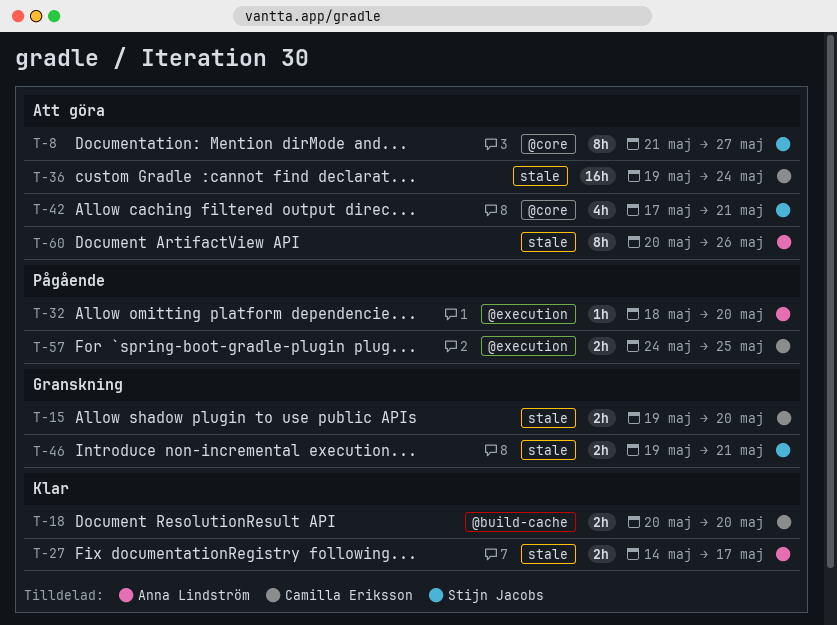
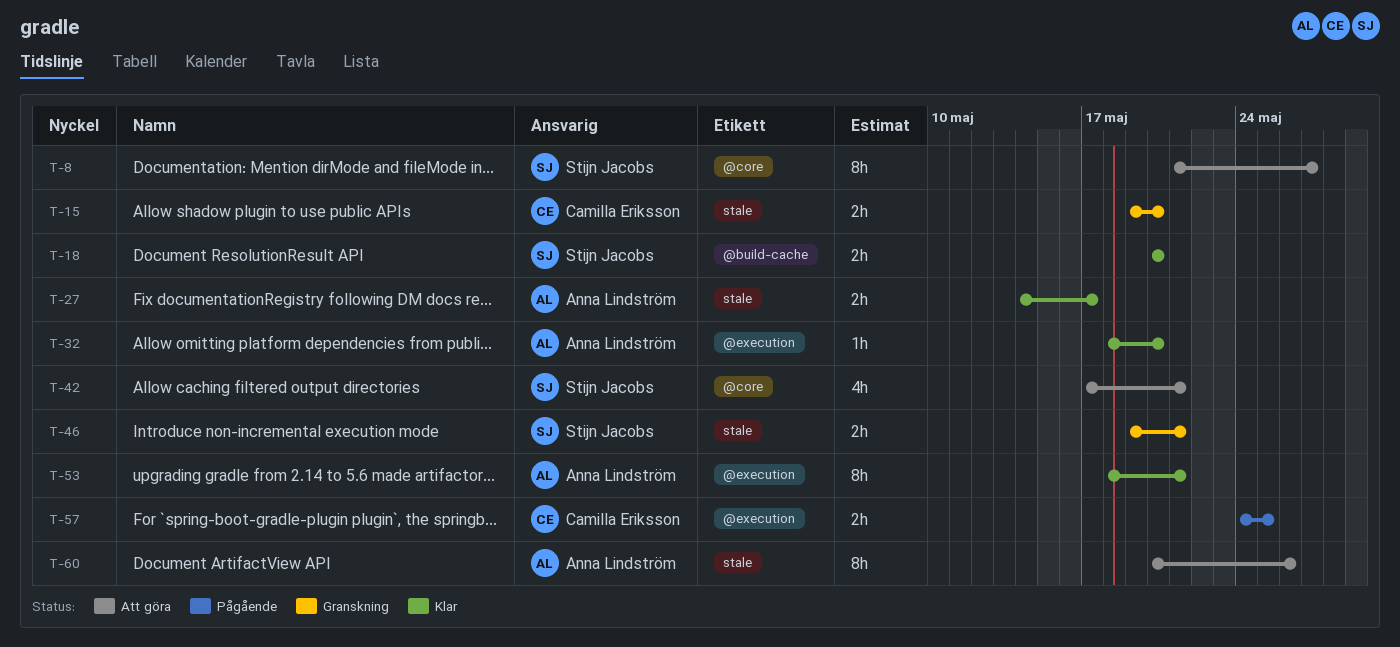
T-18, owner: Camilla Eriksson -> Stijn Jacobs
T-32, status: Pågående -> Klar
T-36: present -> none
T-53: none -> present

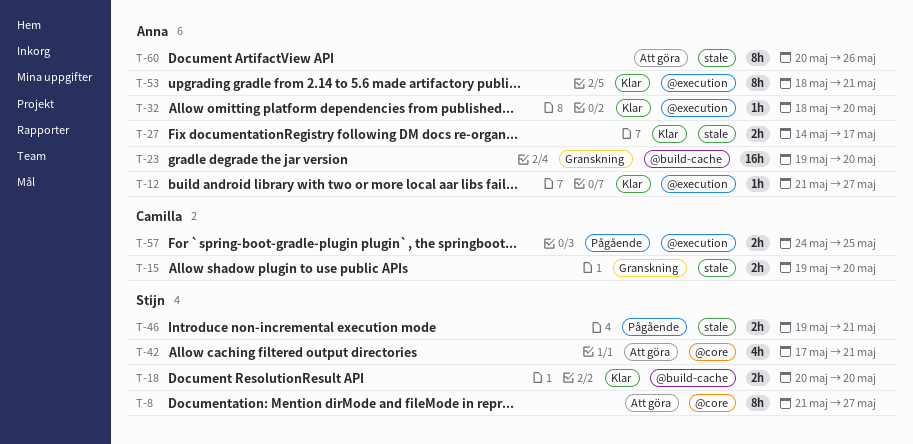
T-12: none -> present
T-23: none -> present
T-46, status: Granskning -> Pågående

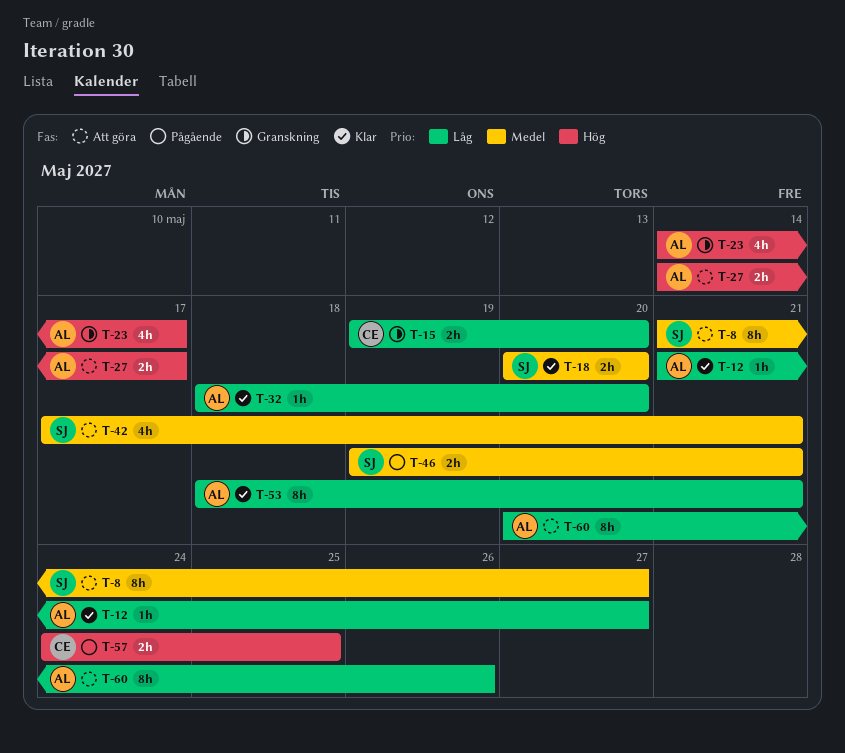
T-23, estimate: 16h -> 4h
T-23, start: May 19 -> May 14
T-23, due: May 20 -> May 17
T-27, status: Klar -> Att göra

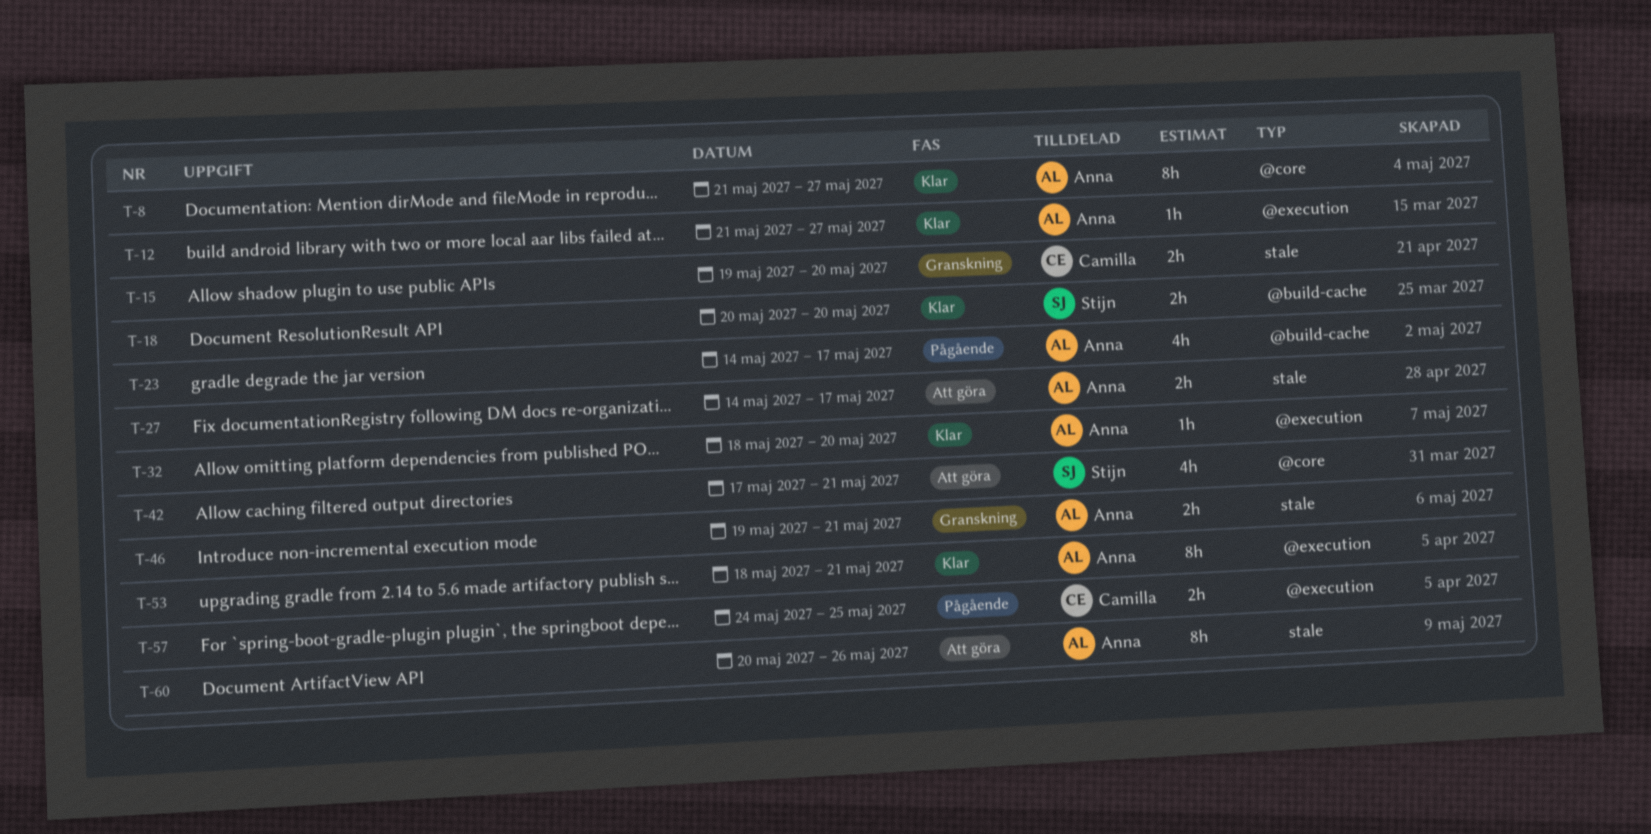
T-8, status: Att göra -> Klar
T-8, owner: Stijn -> Anna
T-23, status: Granskning -> Pågående
T-46, status: Pågående -> Granskning
T-46, owner: Stijn -> Anna

